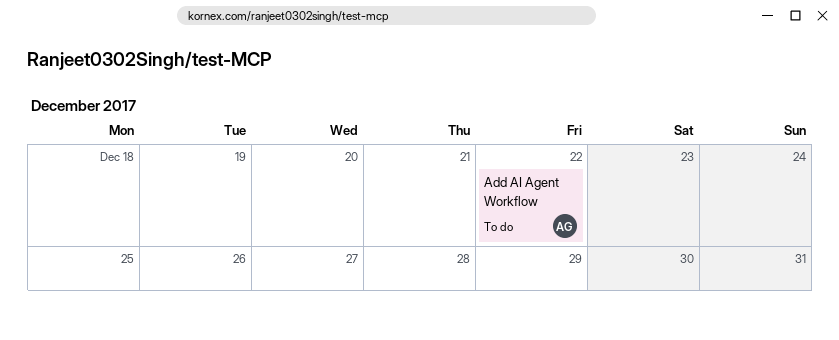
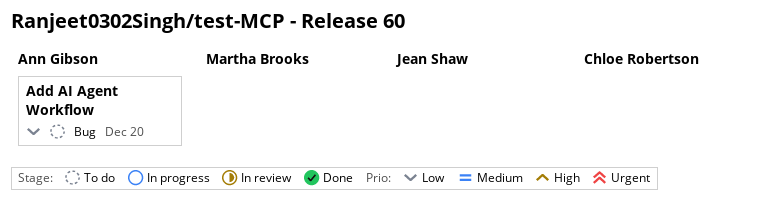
Add AI Agent Workflow, due: Dec 22 -> Dec 20

